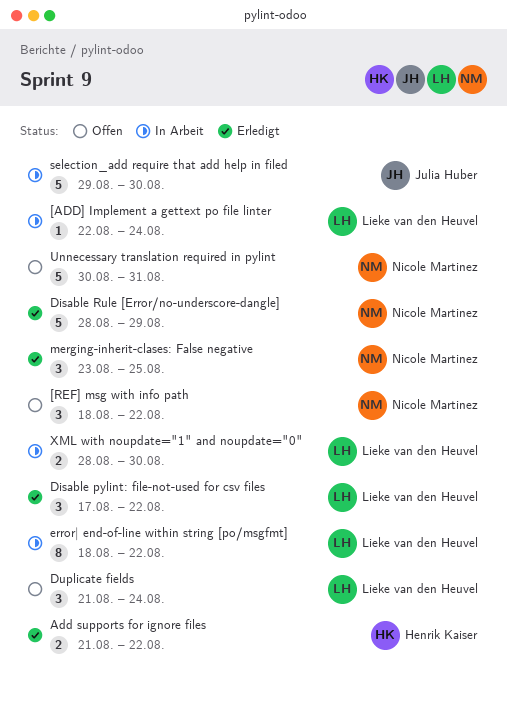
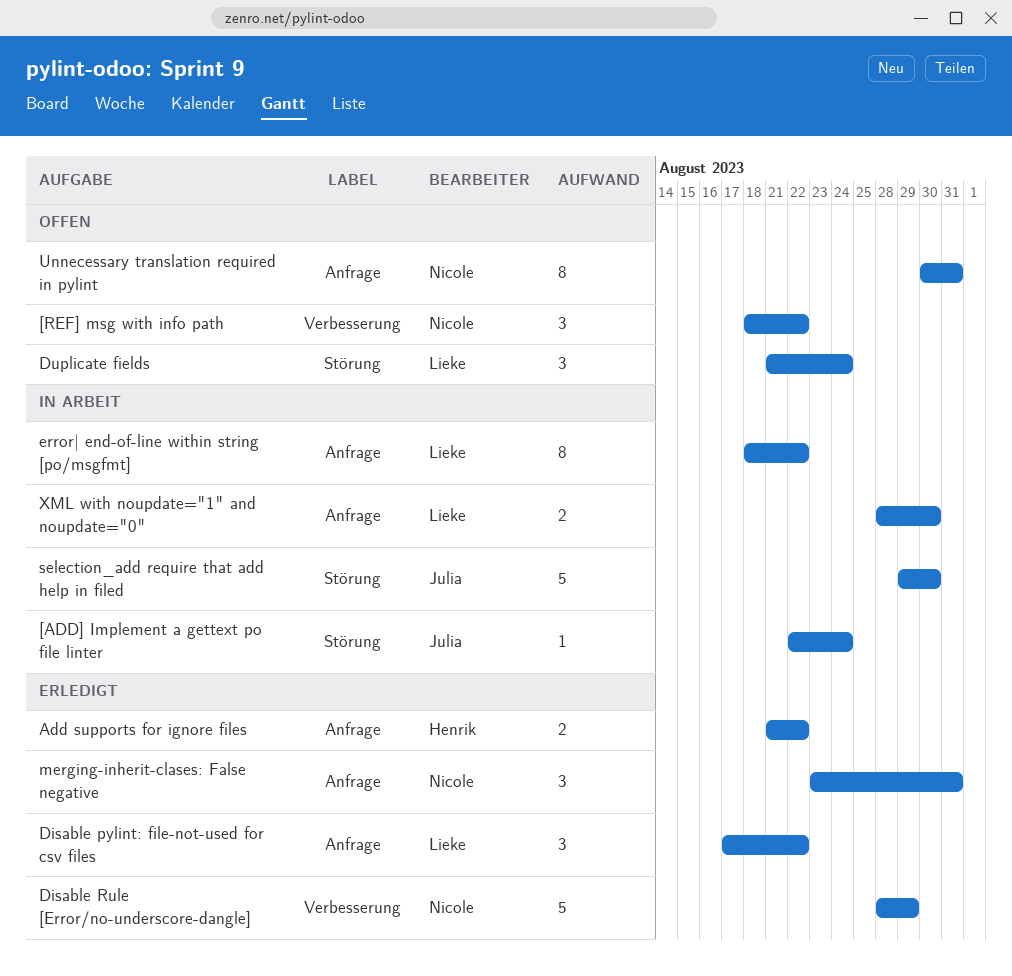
[ADD] Implement a gettext po file linter, owner: Lieke van den Heuvel -> Julia Huber
merging-inherit-clases: False negative, due: Aug 25 -> Aug 31
Unnecessary translation required in pylint, estimate: 5 -> 8

